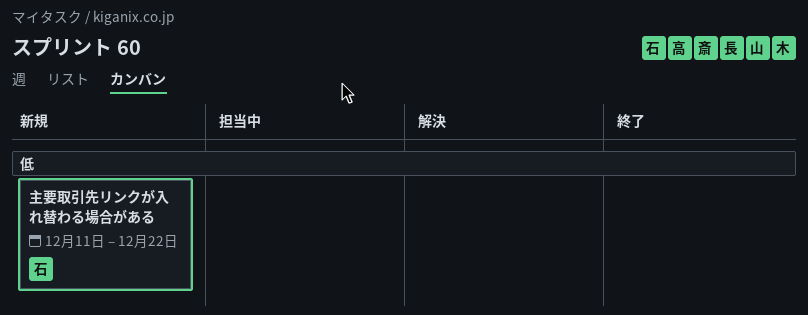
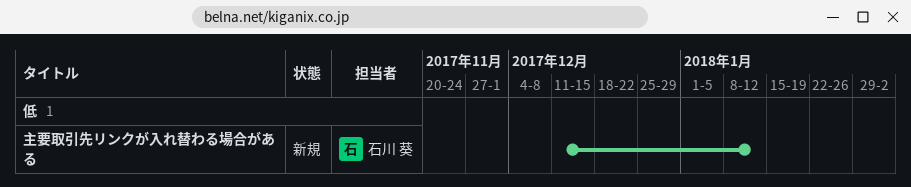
主要取引先リンクが入れ替わる場合がある, due: Dec 22 -> Jan 12

